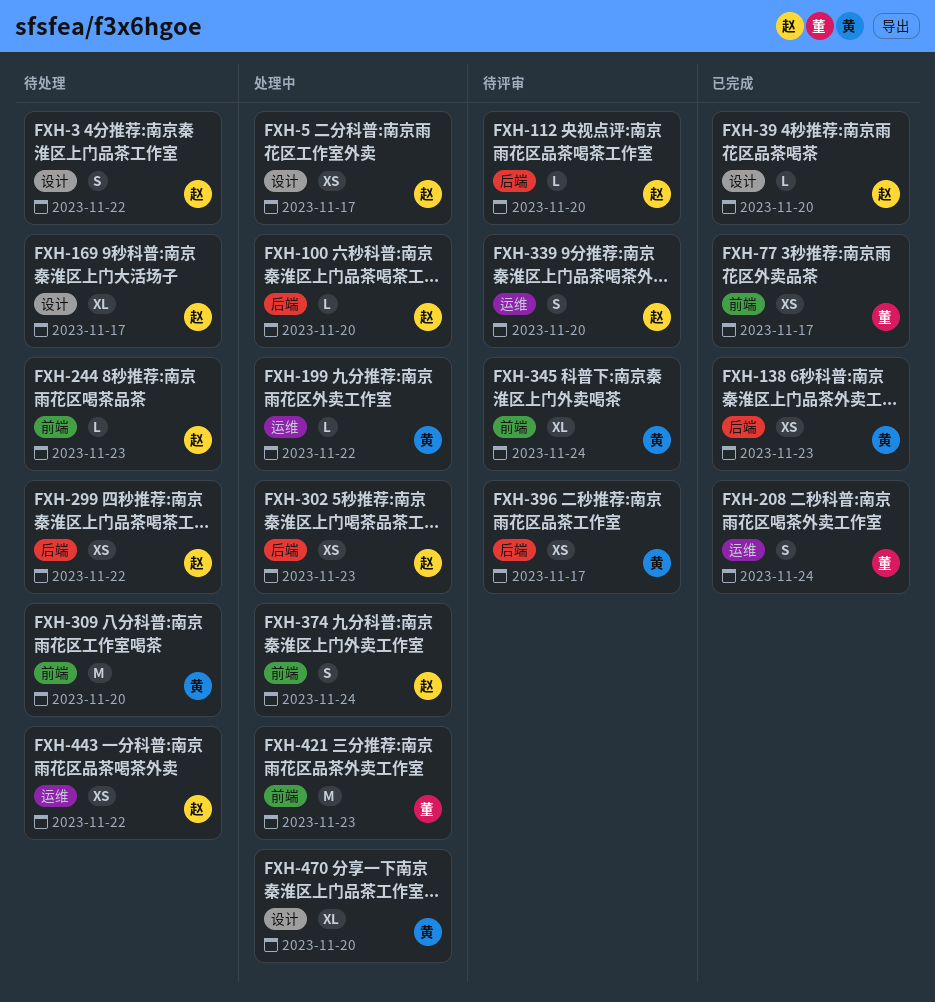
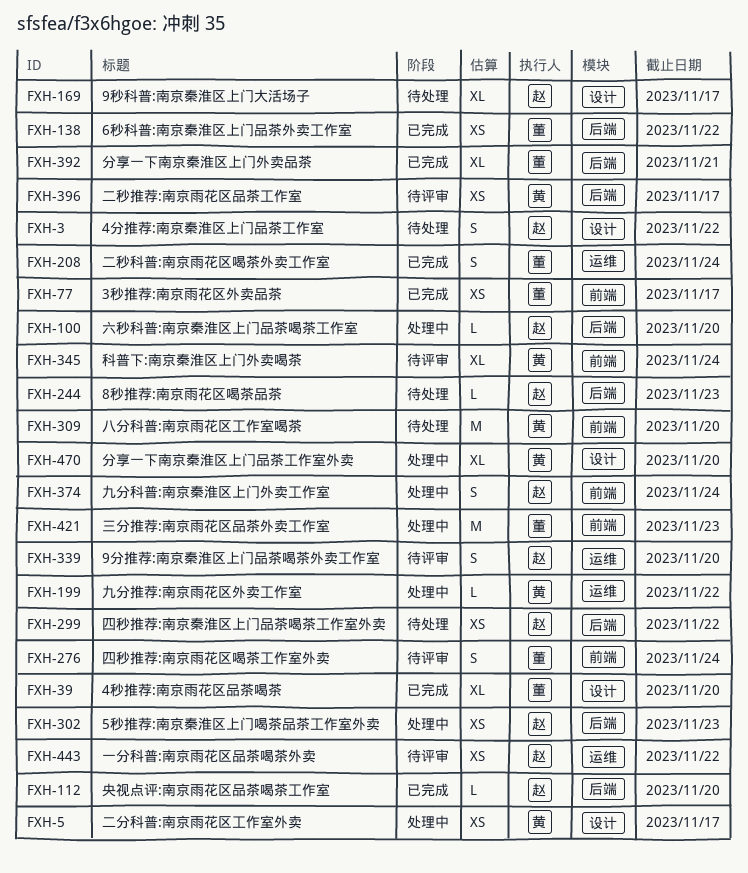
FXH-5, owner: 赵 -> 黄
FXH-39, owner: 赵 -> 董
FXH-39, estimate: L -> XL
FXH-112, status: 待评审 -> 已完成
FXH-138, owner: 黄 -> 董
FXH-138, due: Nov 23 -> Nov 22
FXH-244, label: 前端 -> 后端
FXH-276: none -> present
FXH-392: none -> present
FXH-443, status: 待处理 -> 待评审

